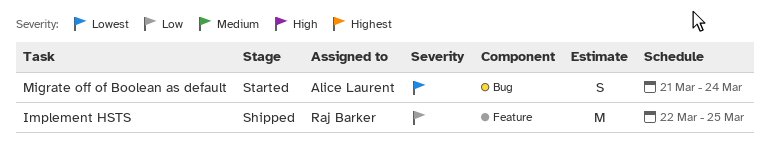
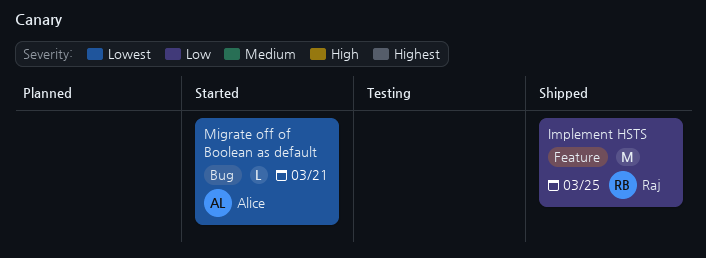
Migrate off of Boolean as default, estimate: S -> L
Migrate off of Boolean as default, due: Mar 24 -> Mar 21

